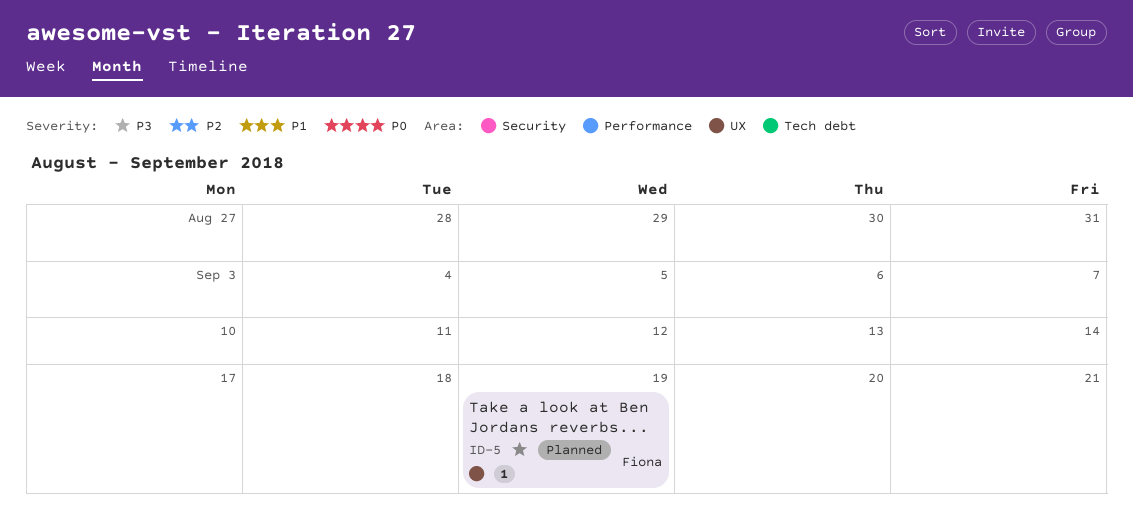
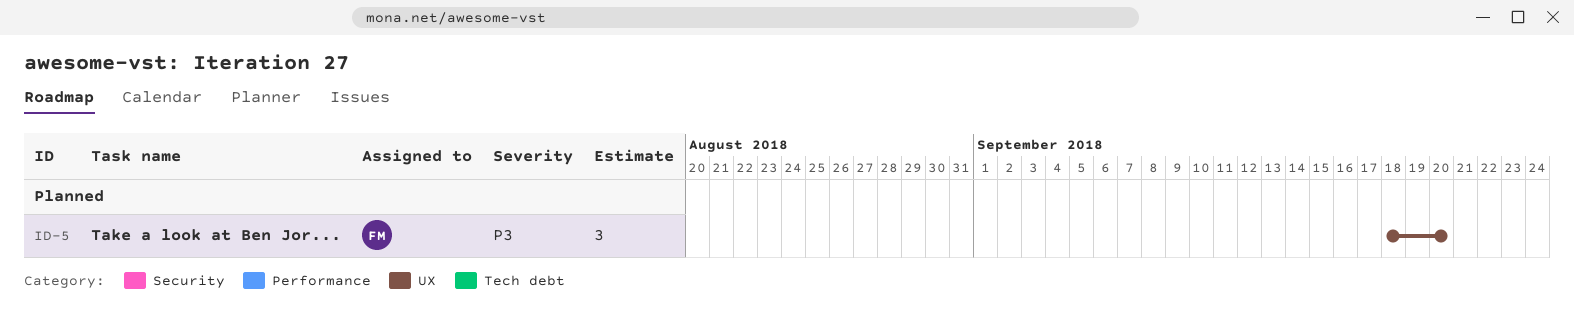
ID-5, estimate: 1 -> 3
ID-5, due: Sep 19 -> Sep 20

